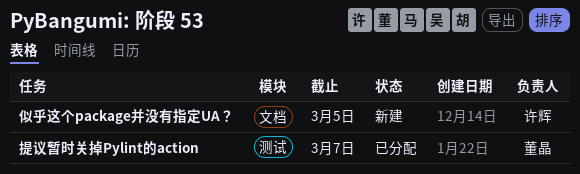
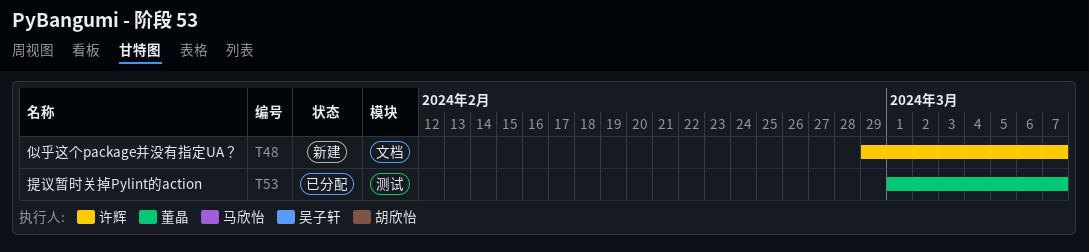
似乎这个package并没有指定UA？, due: Mar 5 -> Mar 7

